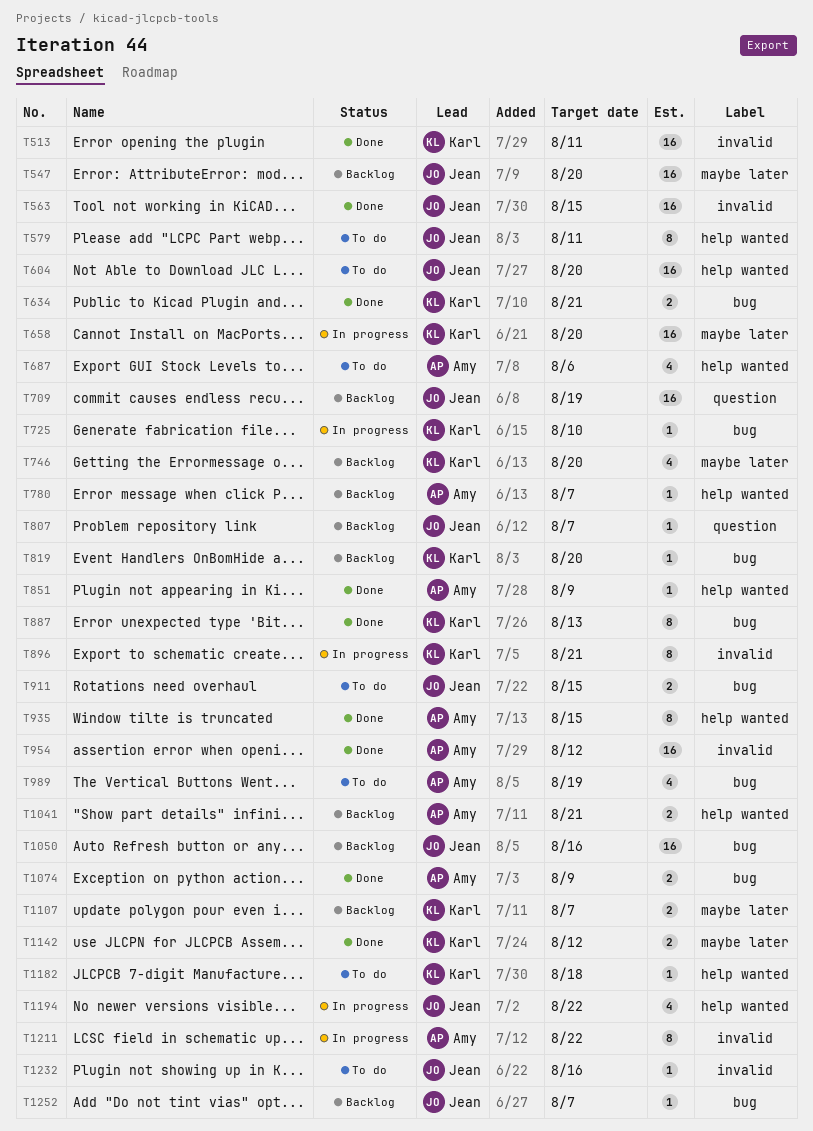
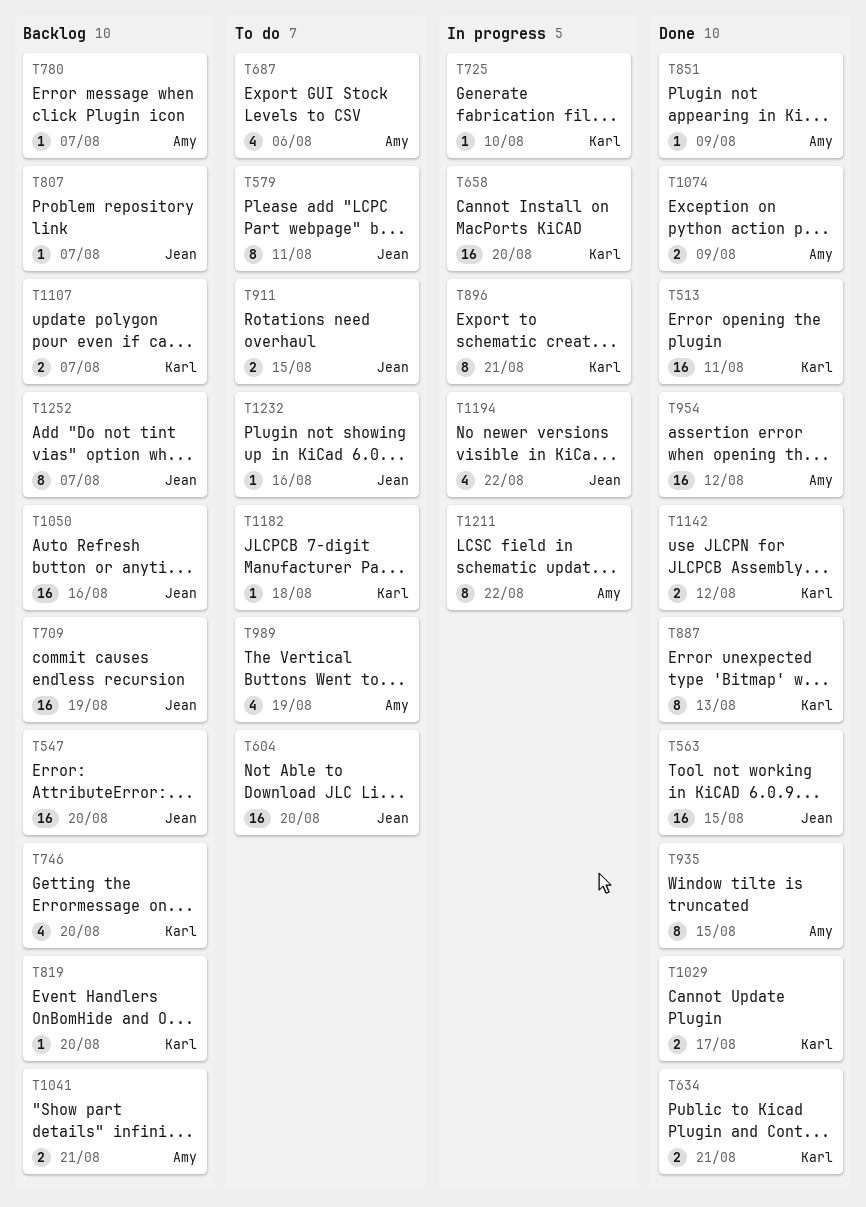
T1029: none -> present
T1252, estimate: 1 -> 8

